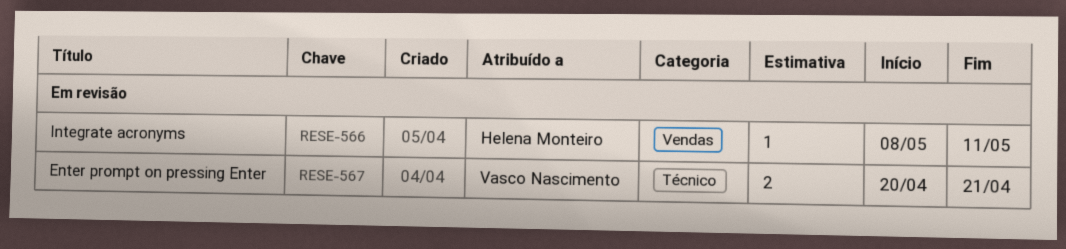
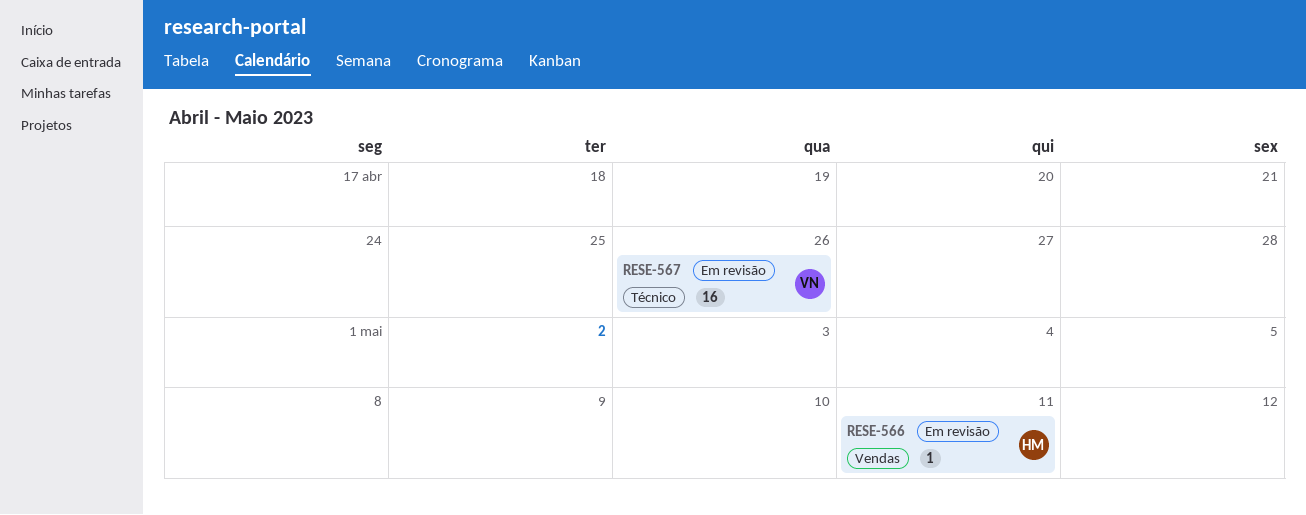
RESE-567, estimate: 2 -> 16
RESE-567, due: Apr 21 -> Apr 26

